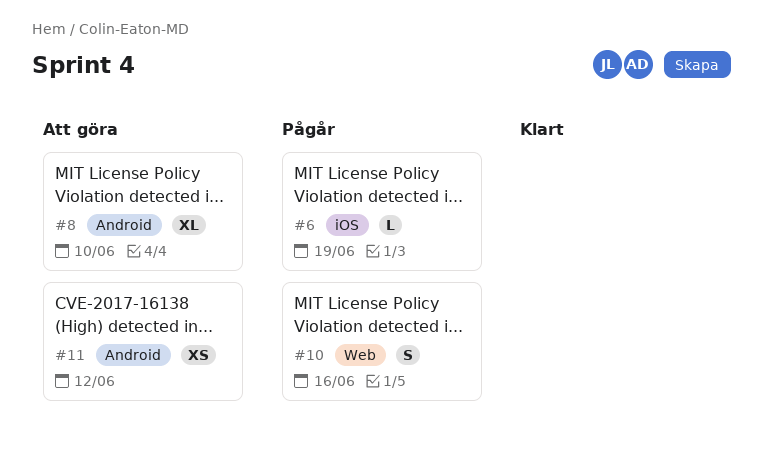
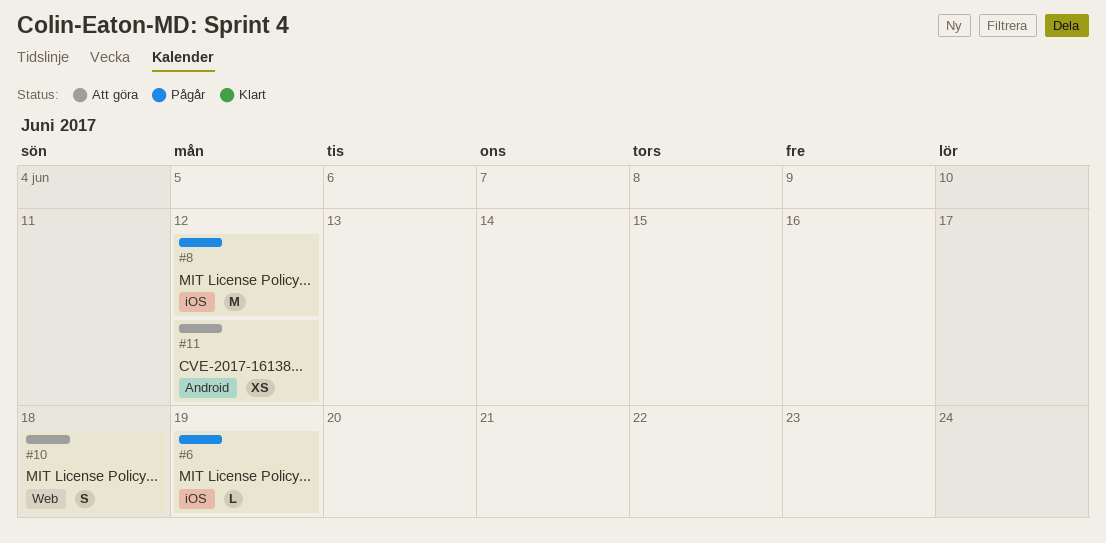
#8, status: Att göra -> Pågår
#8, label: Android -> iOS
#8, estimate: XL -> M
#8, due: Jun 10 -> Jun 12
#10, status: Pågår -> Att göra
#10, due: Jun 16 -> Jun 18

